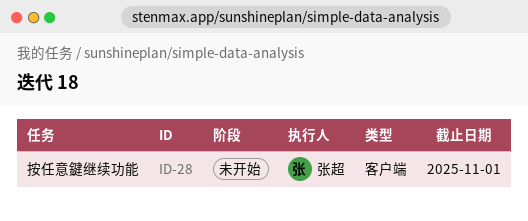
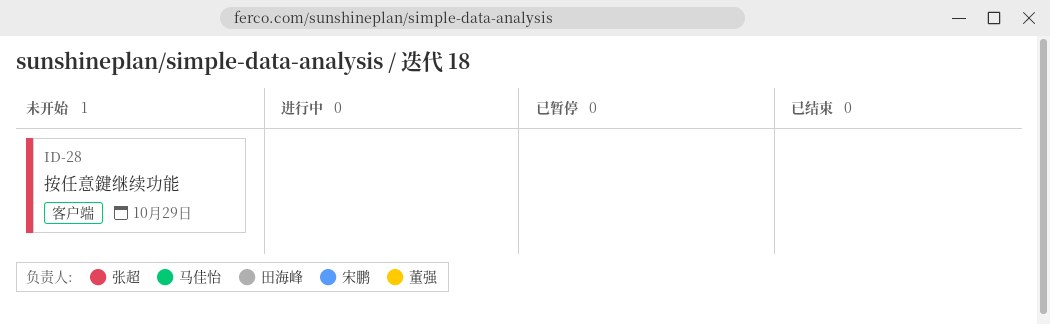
ID-28, due: Nov 1 -> Oct 29

